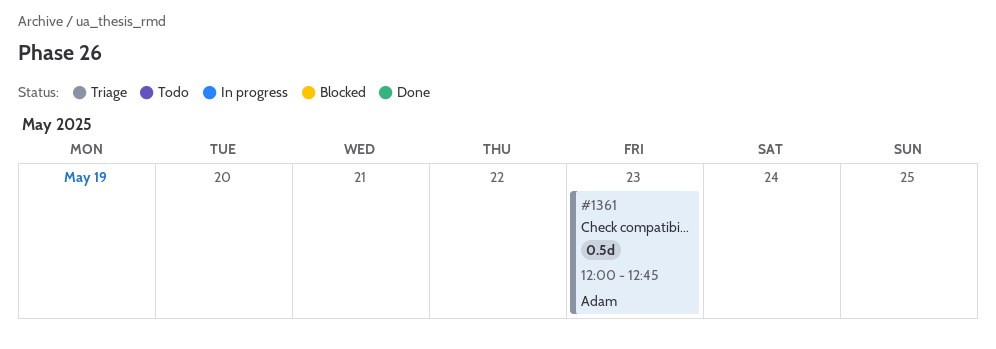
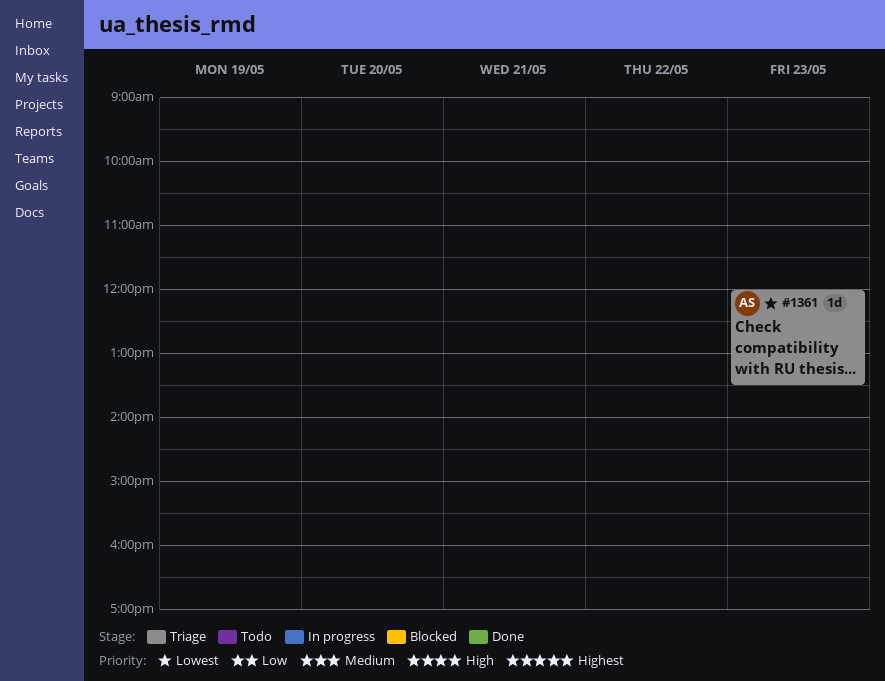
#1361, estimate: 0.5d -> 1d
#1361, ends: 12:45 -> 13:30

